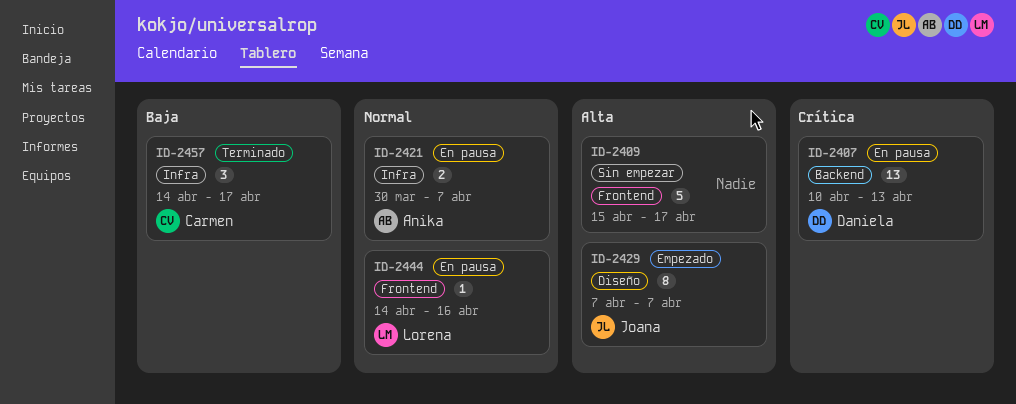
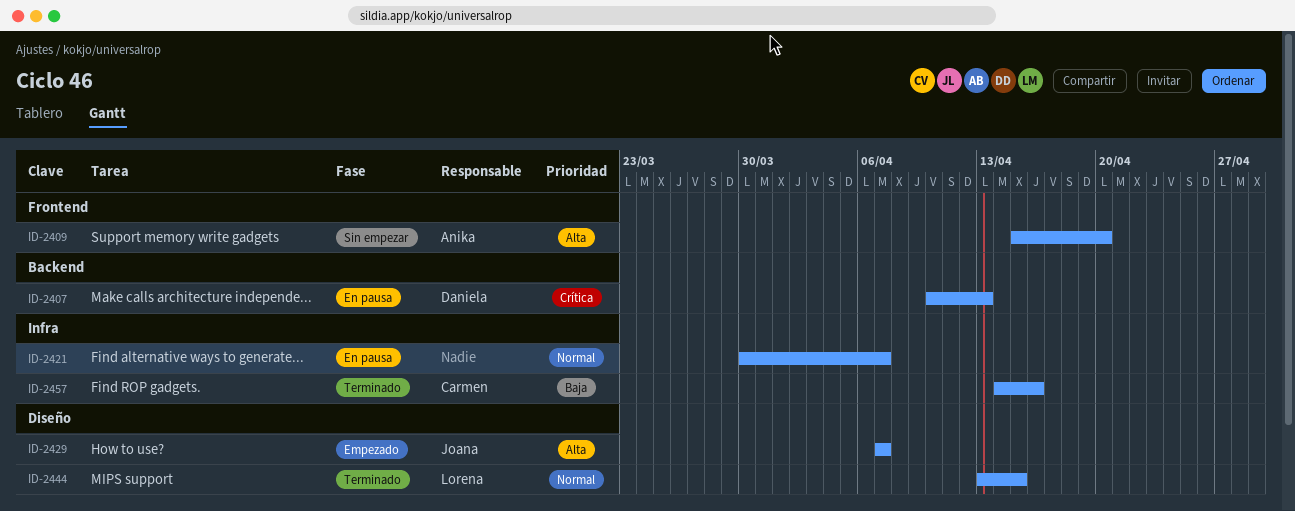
ID-2409, owner: none -> Anika
ID-2409, due: Apr 17 -> Apr 20
ID-2421, owner: Anika -> none
ID-2444, status: En pausa -> Terminado
ID-2444, label: Frontend -> Diseño
ID-2444, start: Apr 14 -> Apr 13
ID-2444, due: Apr 16 -> Apr 15
ID-2457, due: Apr 17 -> Apr 16

